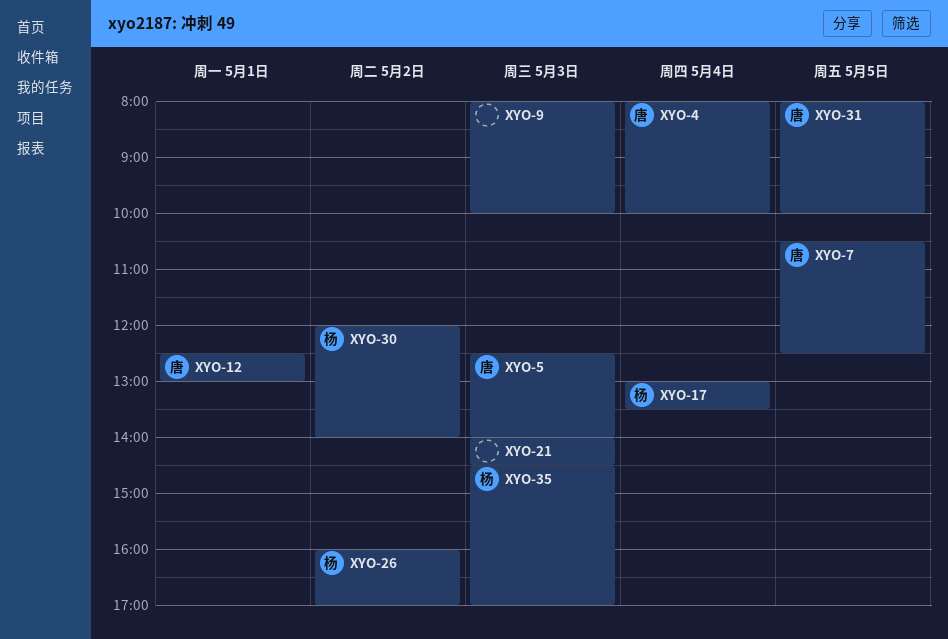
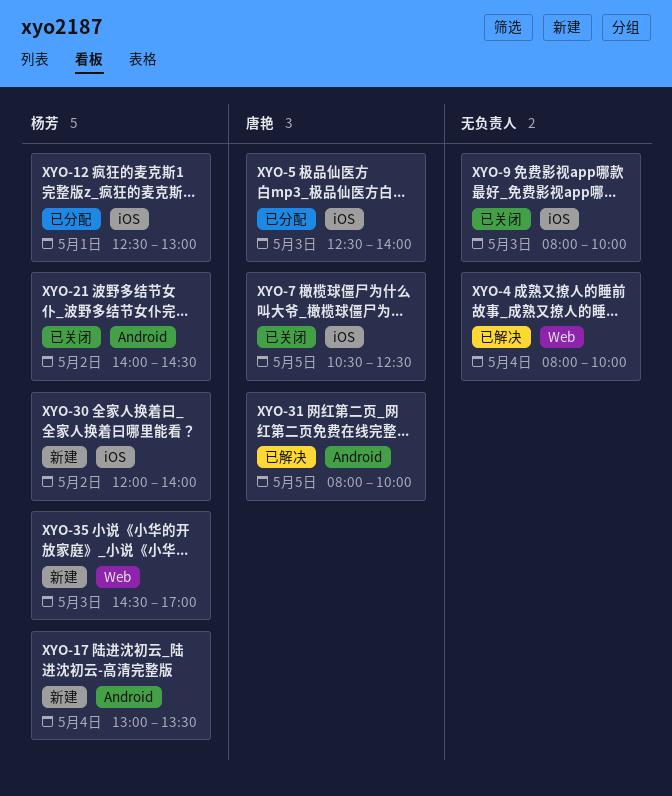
XYO-4, owner: 唐艳 -> none
XYO-12, owner: 唐艳 -> 杨芳
XYO-21, owner: none -> 杨芳
XYO-21, day: May 3 -> May 2
XYO-26: present -> none

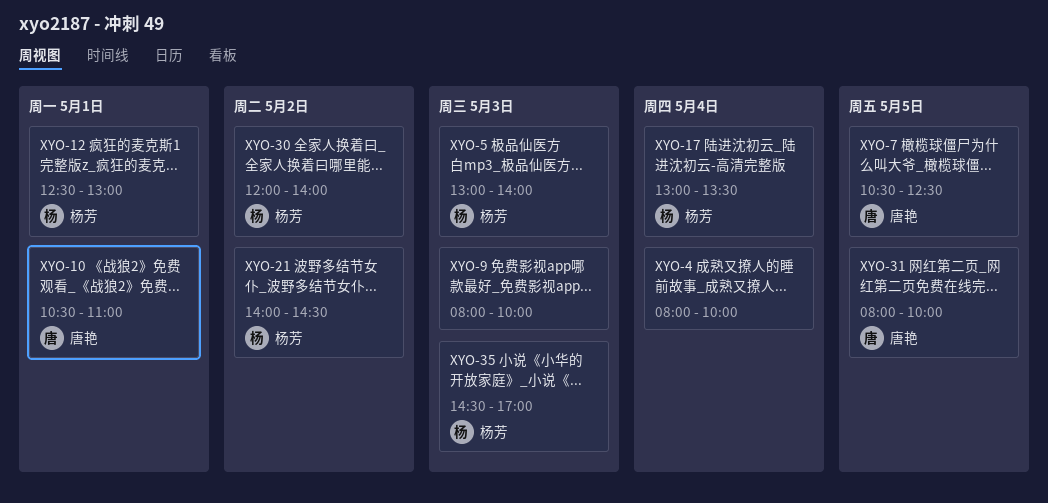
XYO-5, owner: 唐艳 -> 杨芳
XYO-5, begins: 12:30 -> 13:00
XYO-10: none -> present

